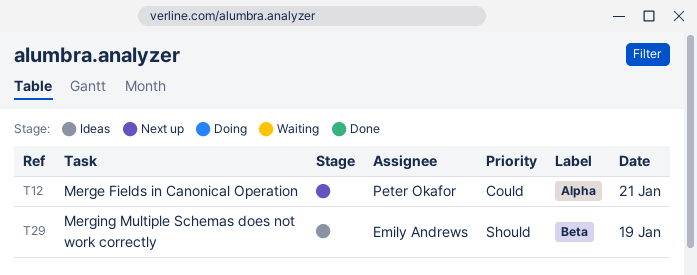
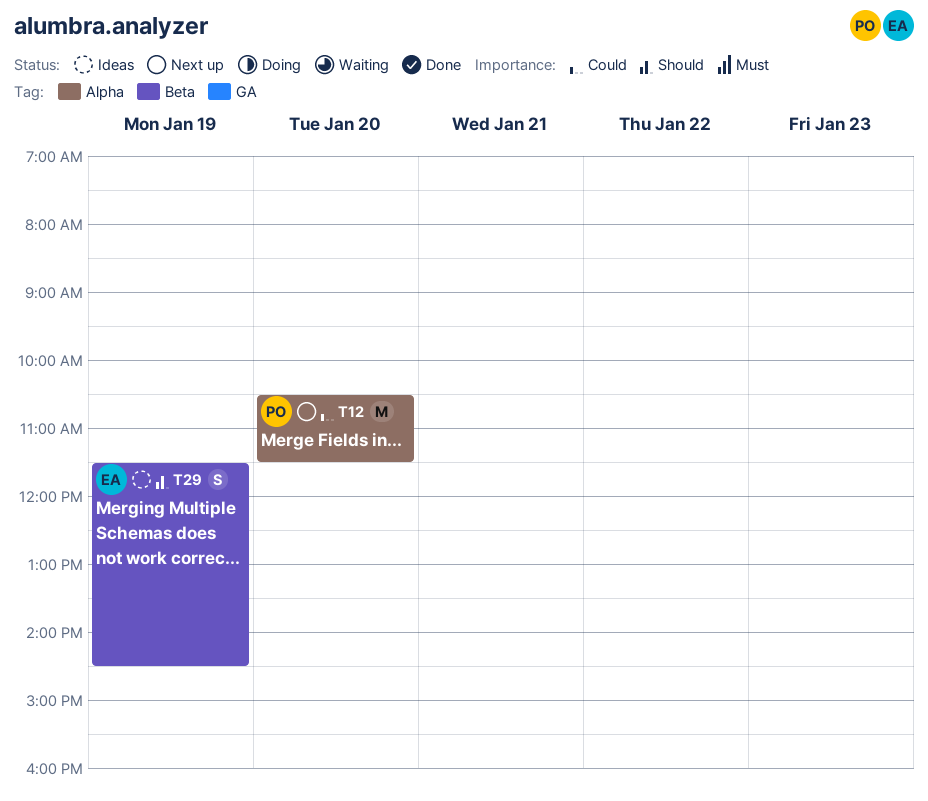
T12, day: Jan 21 -> Jan 20

